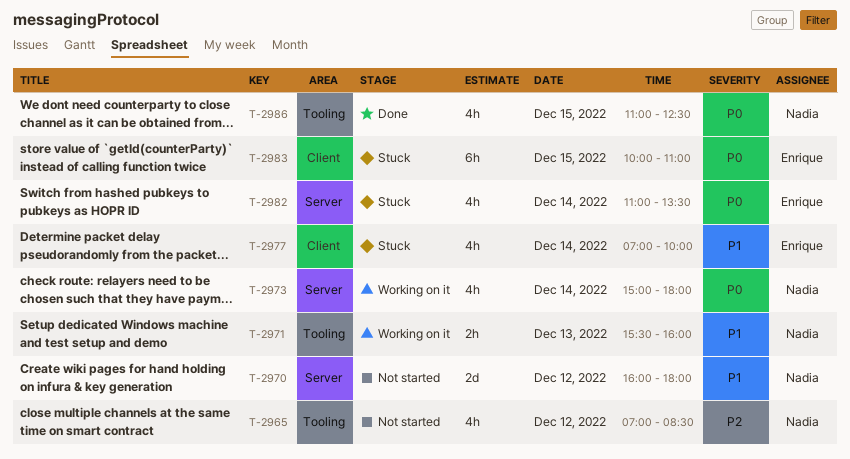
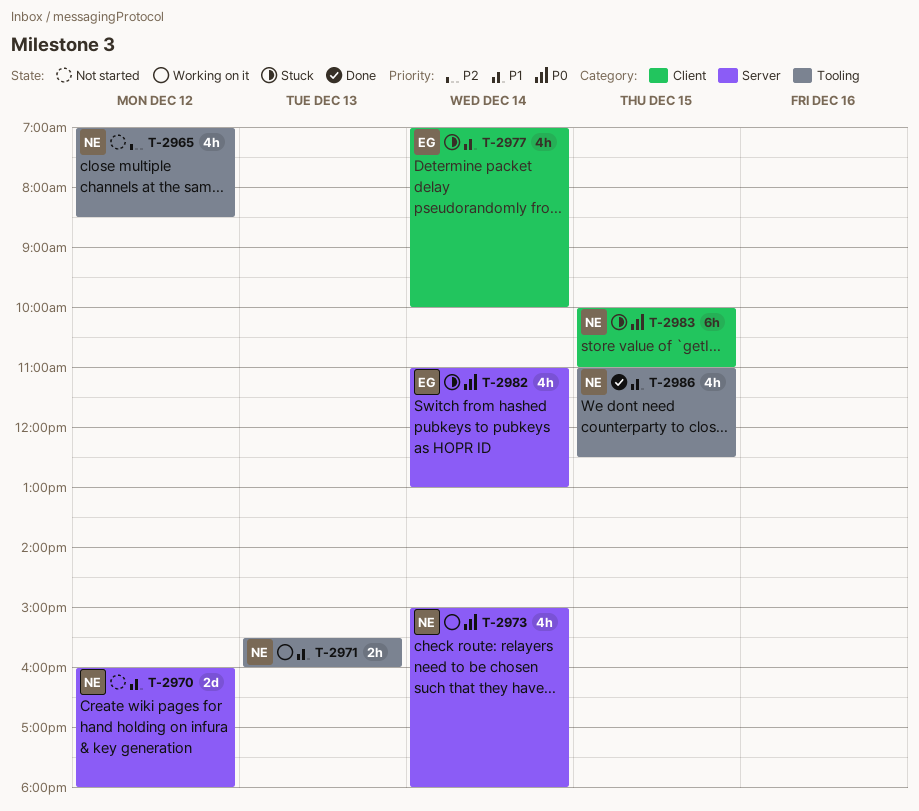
T-2982, ends: 13:30 -> 13:00
T-2983, owner: Enrique -> Nadia
T-2986, priority: P0 -> P1

